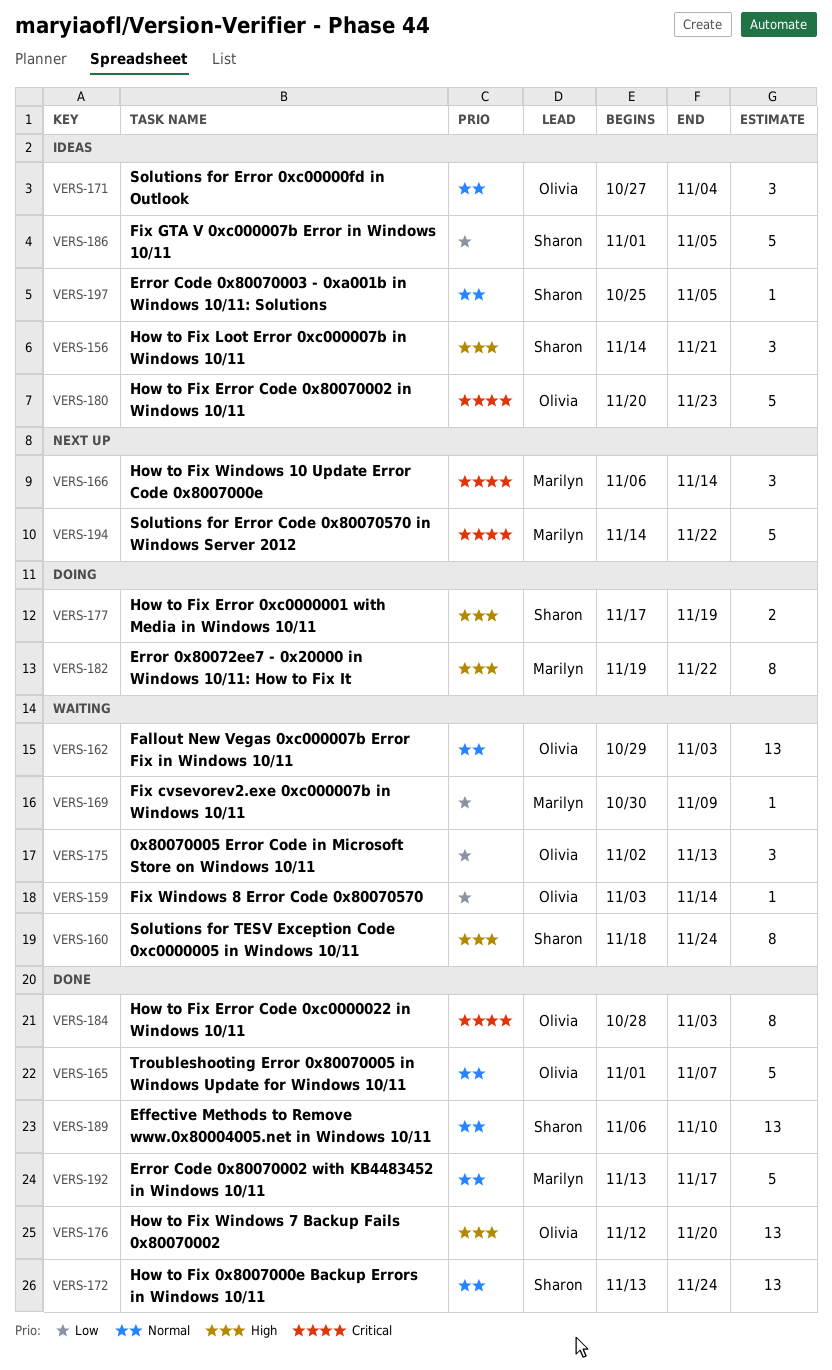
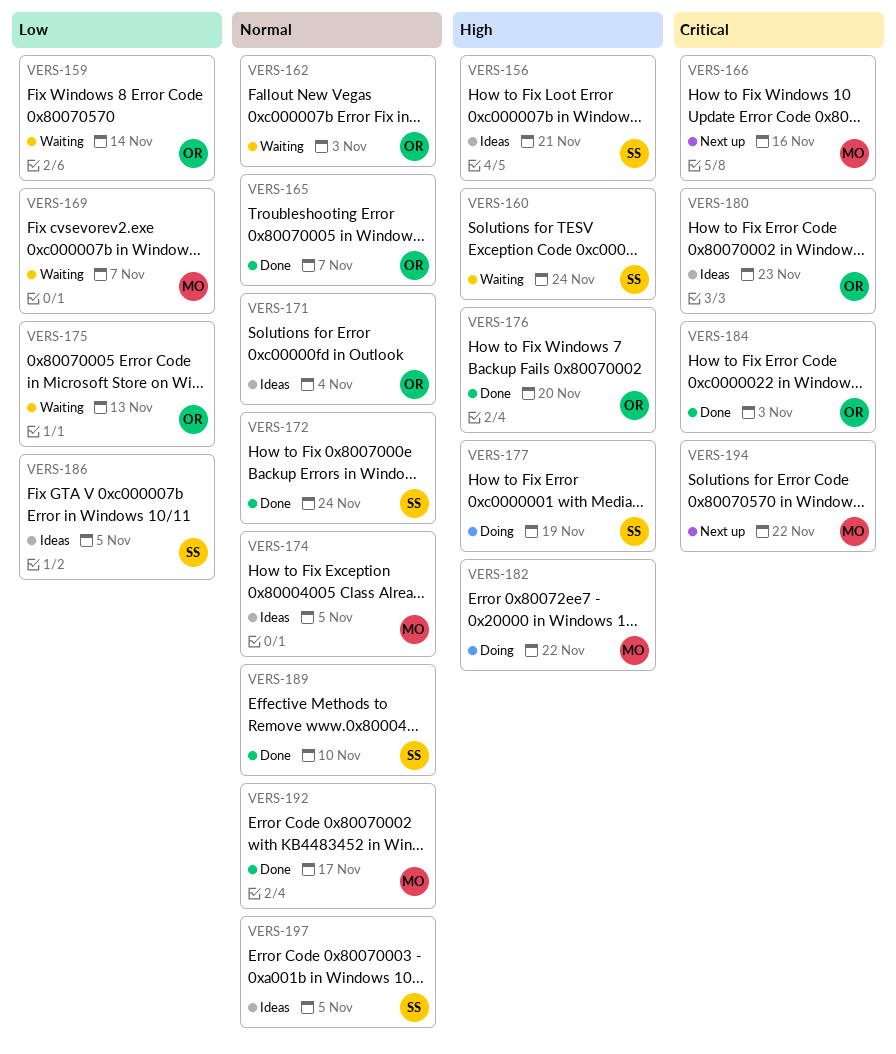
VERS-166, due: Nov 14 -> Nov 16
VERS-169, due: Nov 9 -> Nov 7
VERS-174: none -> present

